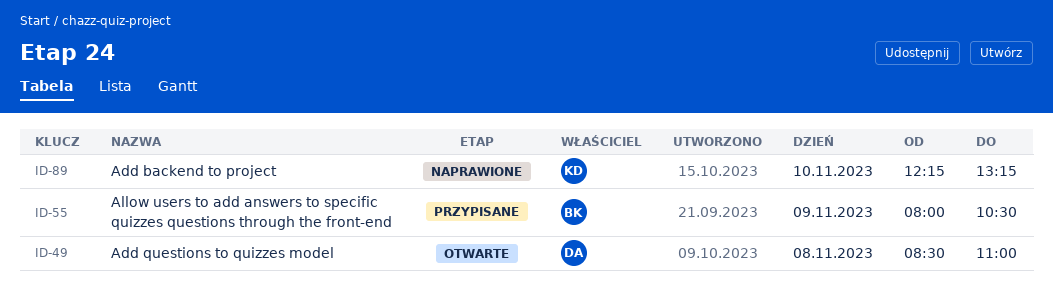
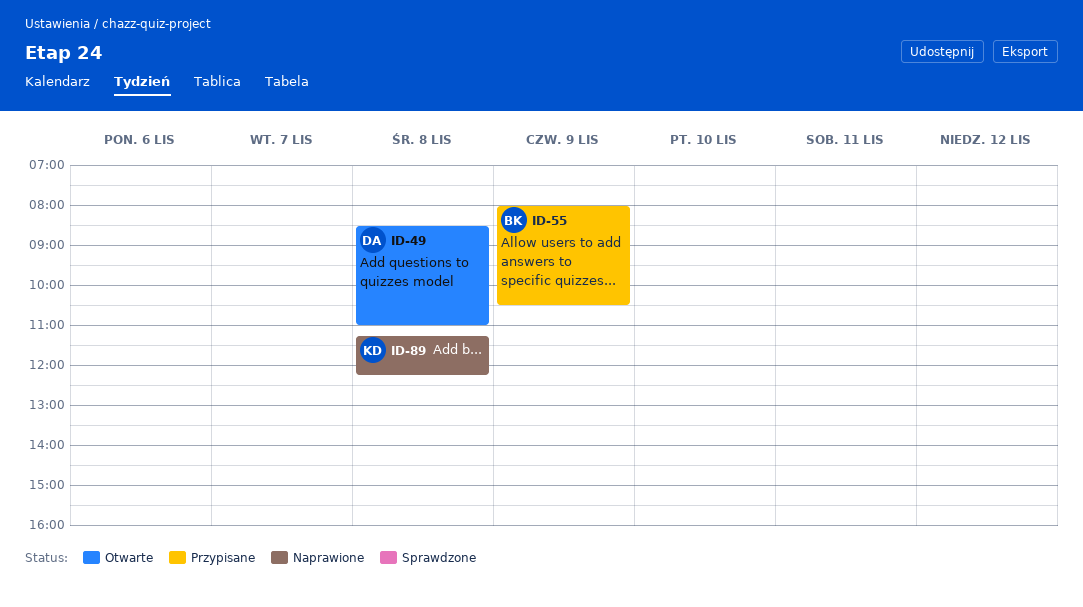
ID-89, day: Nov 10 -> Nov 8
ID-89, begins: 12:15 -> 11:15
ID-89, ends: 13:15 -> 12:15

